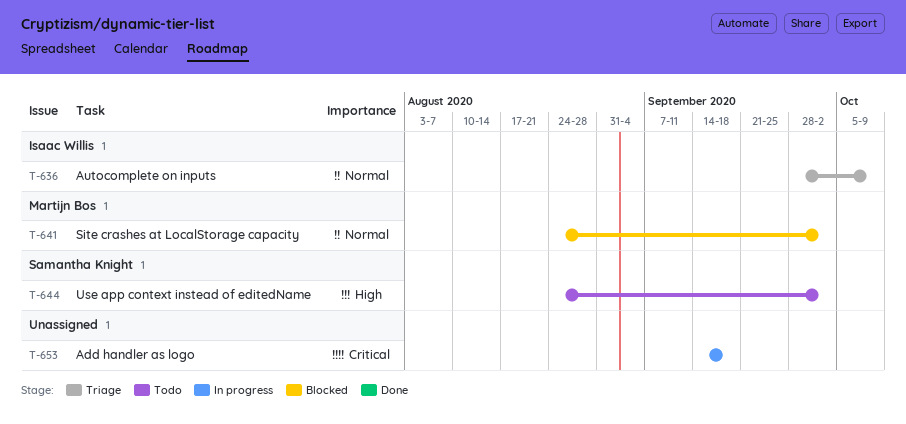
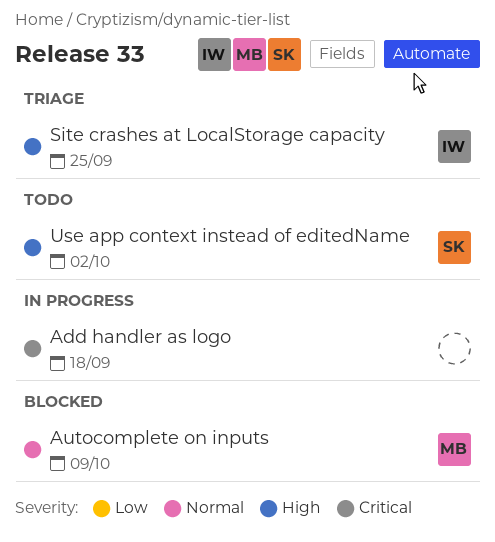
Autocomplete on inputs, status: Triage -> Blocked
Autocomplete on inputs, owner: Isaac Willis -> Martijn Bos
Site crashes at LocalStorage capacity, status: Blocked -> Triage
Site crashes at LocalStorage capacity, owner: Martijn Bos -> Isaac Willis
Site crashes at LocalStorage capacity, priority: Normal -> High
Site crashes at LocalStorage capacity, due: Oct 2 -> Sep 25

